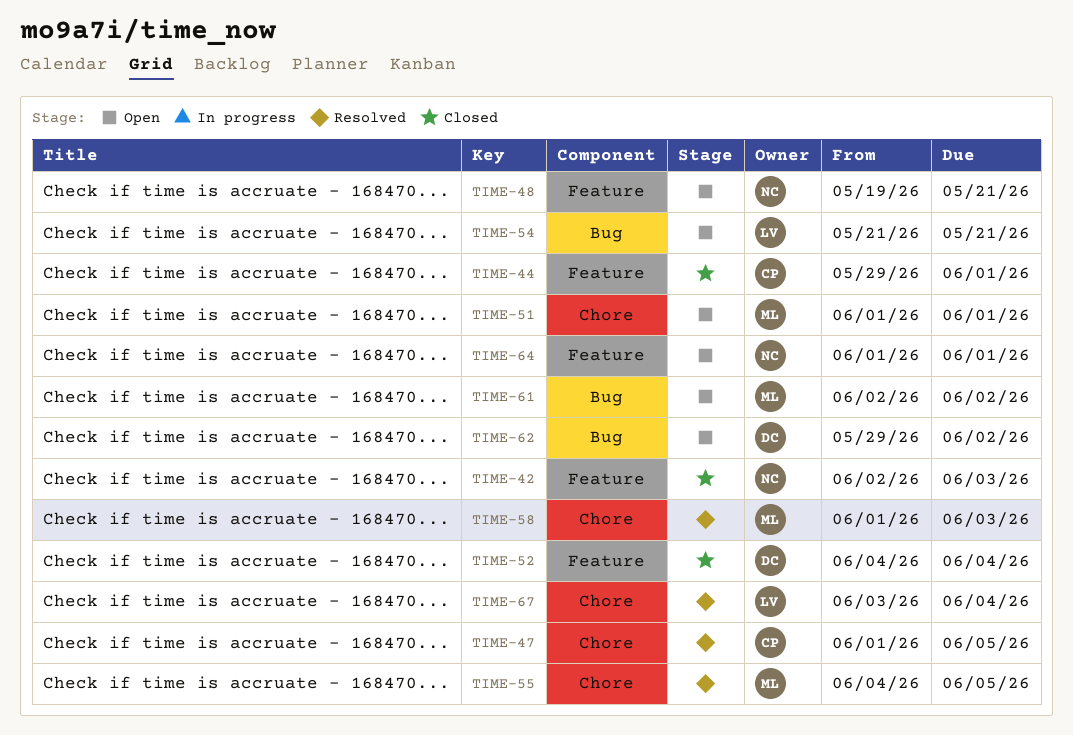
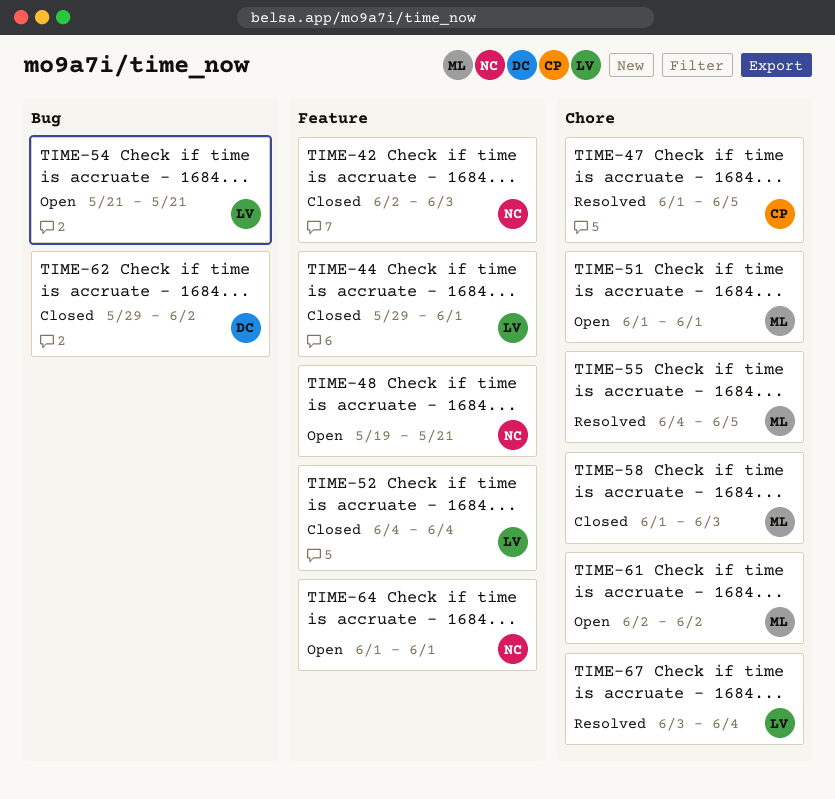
TIME-44, owner: CP -> LV
TIME-52, owner: DC -> LV
TIME-58, status: Resolved -> Closed
TIME-61, label: Bug -> Chore
TIME-62, status: Open -> Closed

